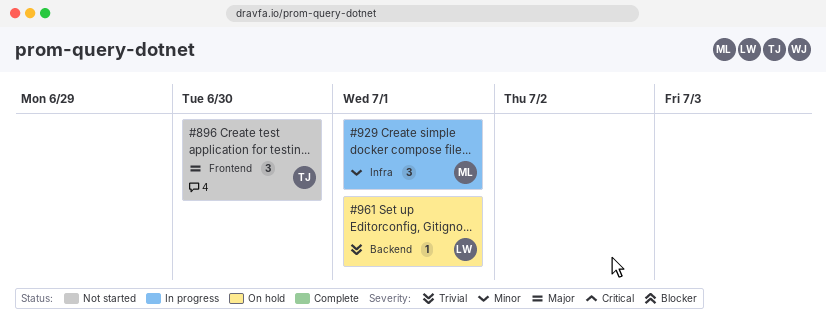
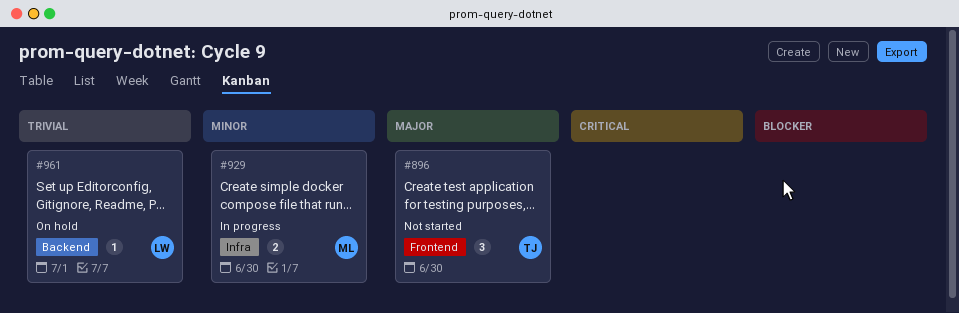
#929, estimate: 3 -> 2
#929, due: Jul 1 -> Jun 30

